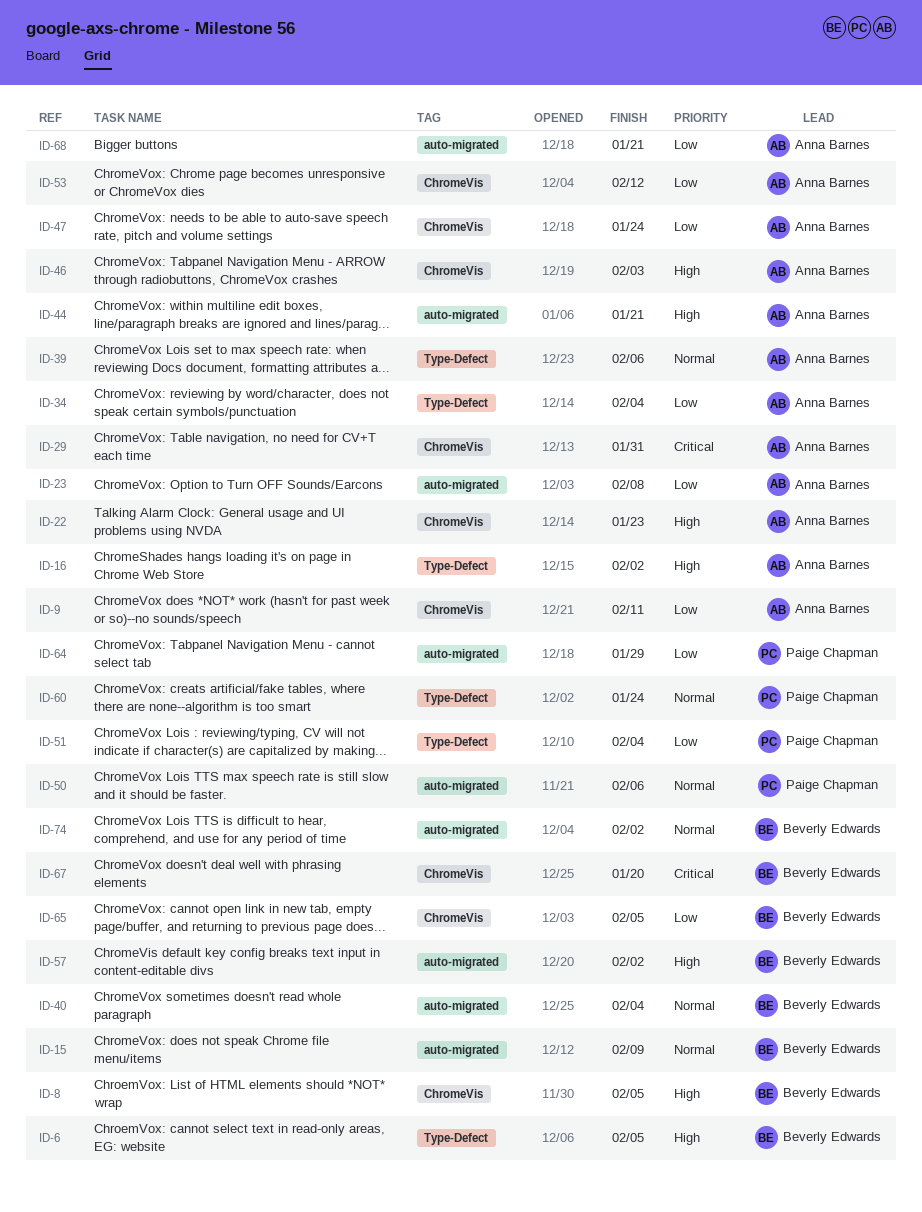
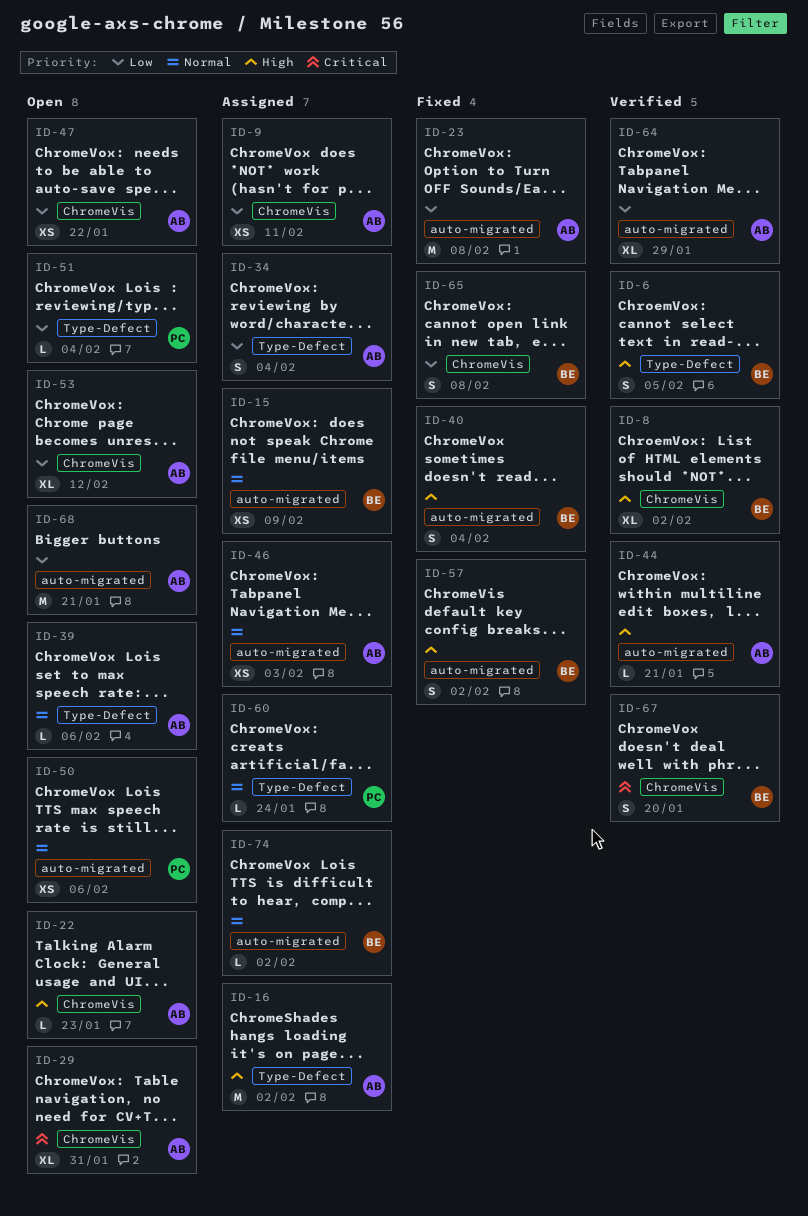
ID-8, due: Feb 5 -> Feb 2
ID-40, priority: Normal -> High
ID-46, priority: High -> Normal
ID-46, label: ChromeVis -> auto-migrated
ID-47, due: Jan 24 -> Jan 22
ID-64, owner: Paige Chapman -> Anna Barnes
ID-65, due: Feb 5 -> Feb 8

